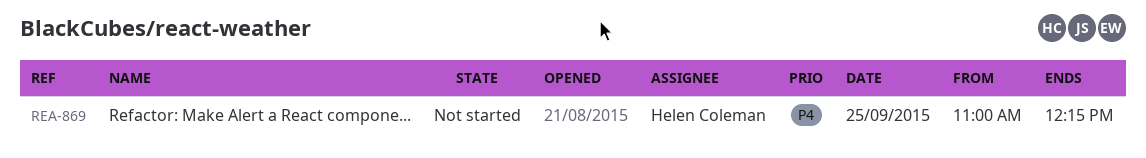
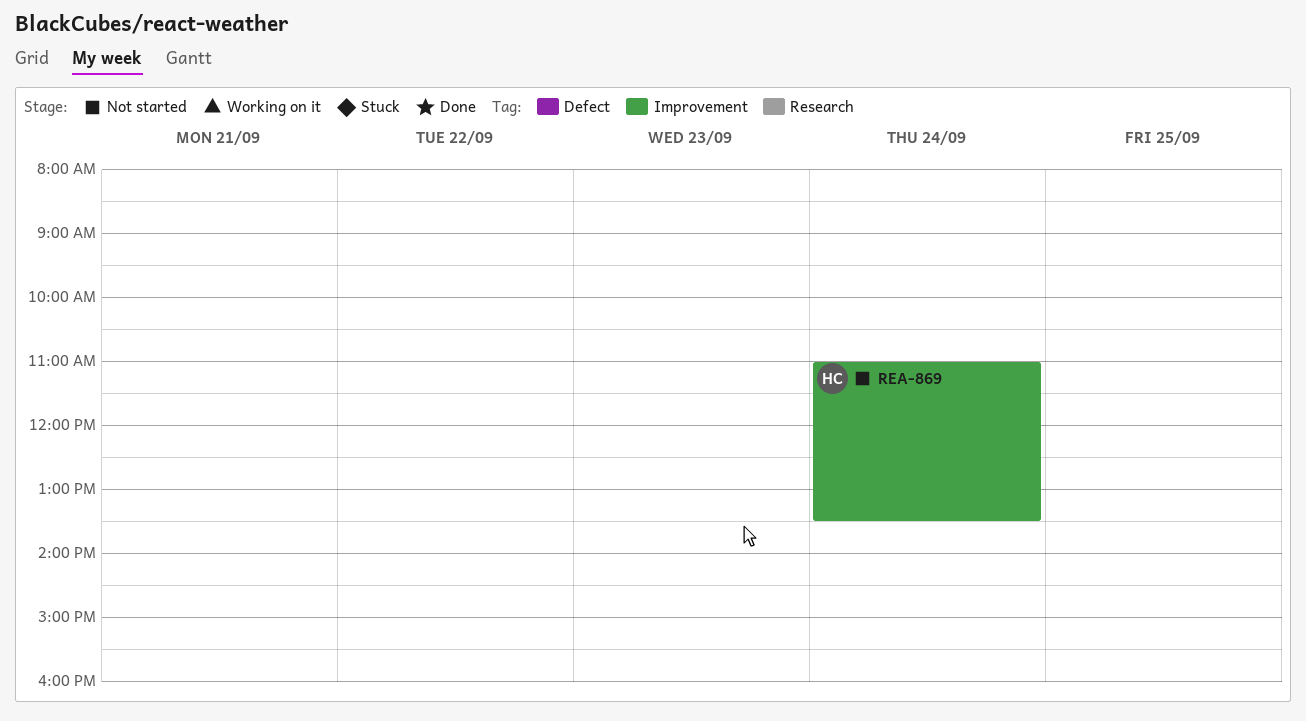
REA-869, day: Sep 25 -> Sep 24
REA-869, ends: 12:15 -> 13:30

